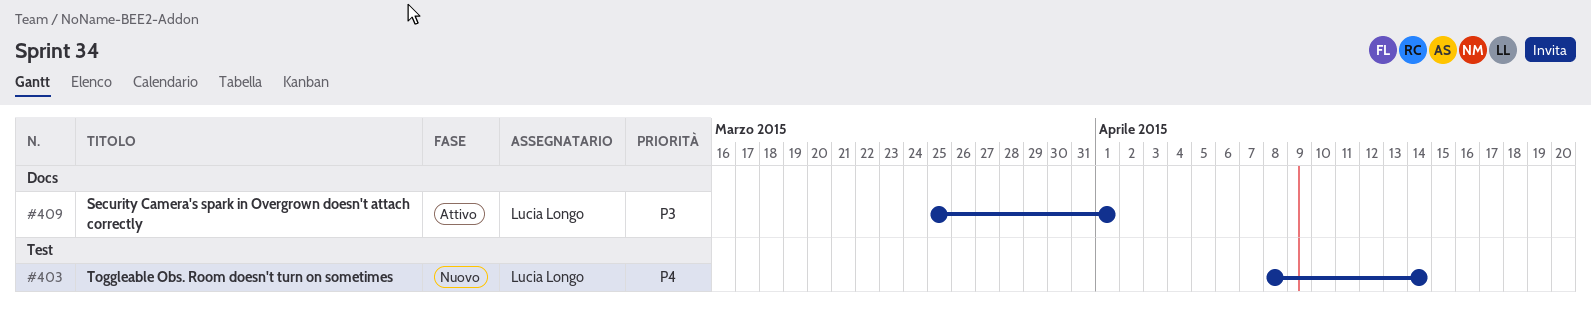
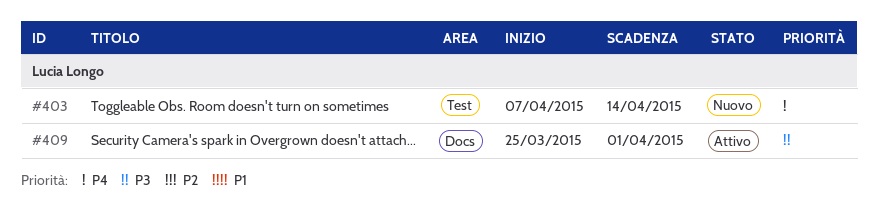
#403, start: Apr 8 -> Apr 7

